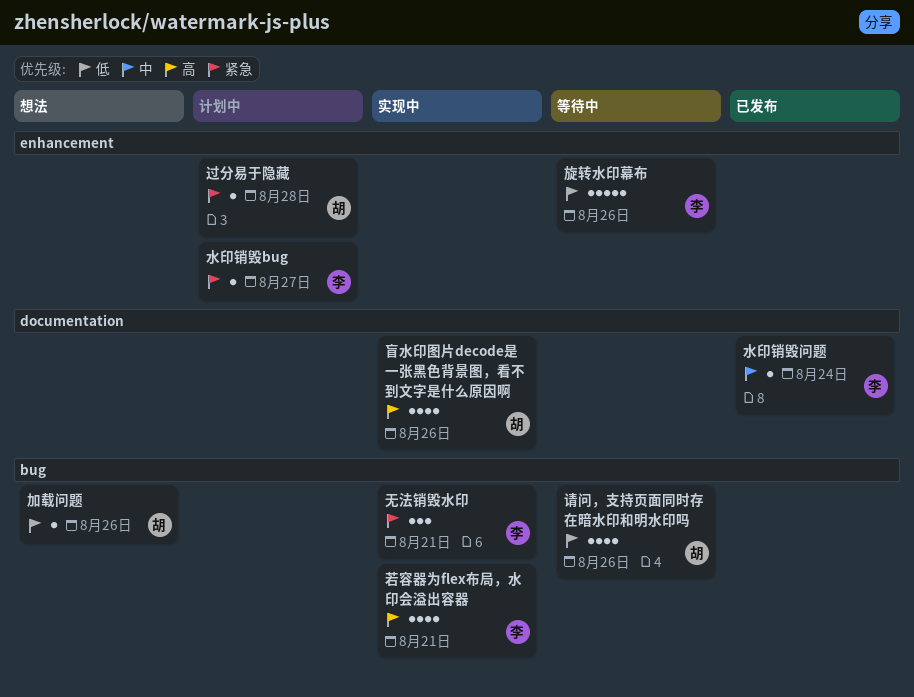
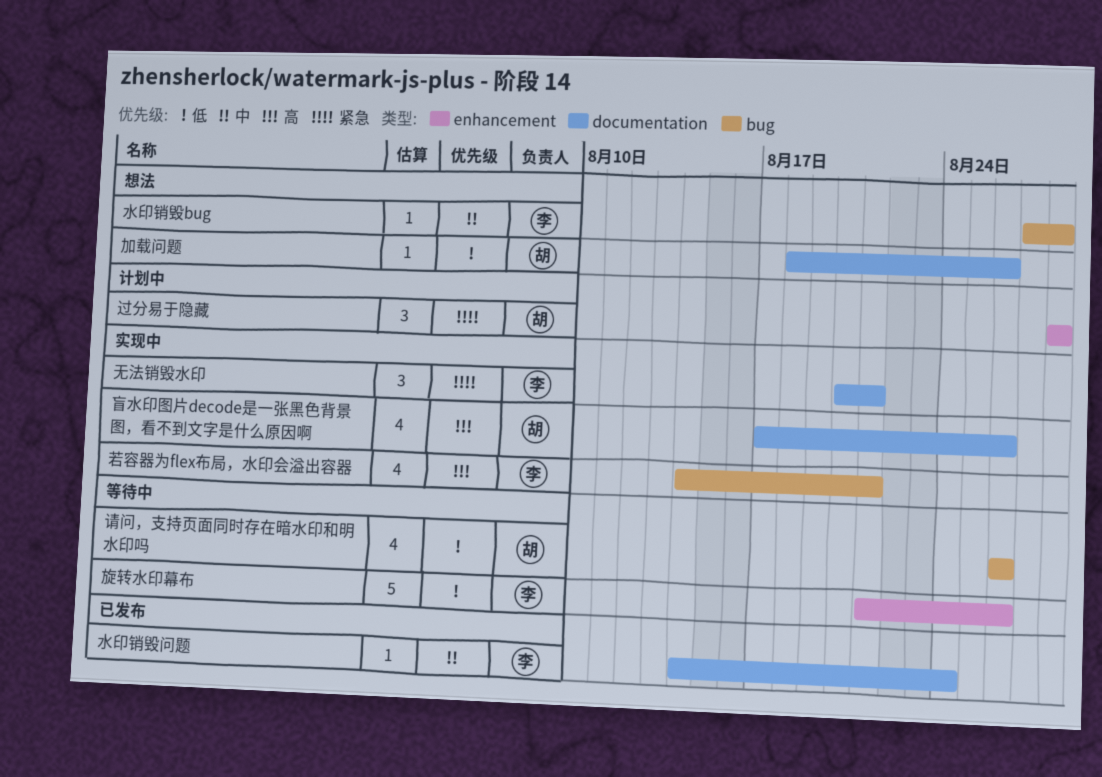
加载问题, label: bug -> documentation
无法销毁水印, label: bug -> documentation
水印销毁bug, status: 计划中 -> 想法
水印销毁bug, priority: 紧急 -> 中
水印销毁bug, label: enhancement -> bug
水印销毁bug, due: Aug 27 -> Aug 28
过分易于隐藏, estimate: 1 -> 3

